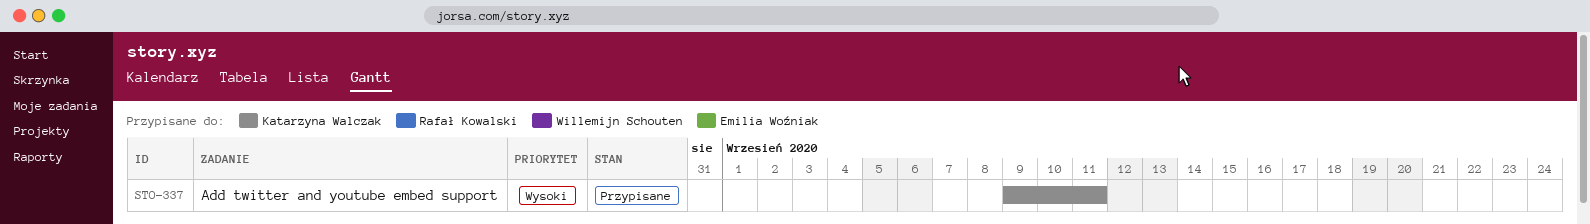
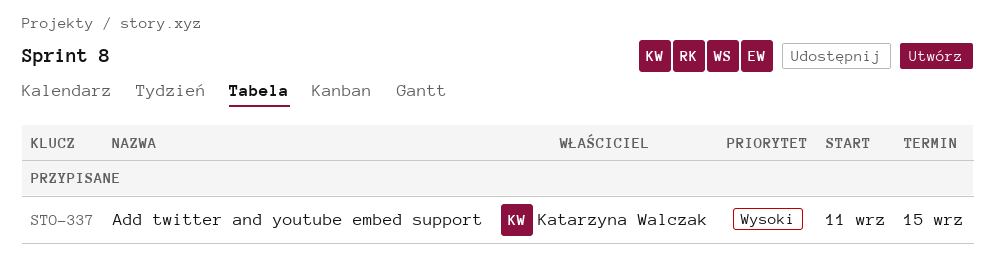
STO-337, start: Sep 9 -> Sep 11
STO-337, due: Sep 11 -> Sep 15

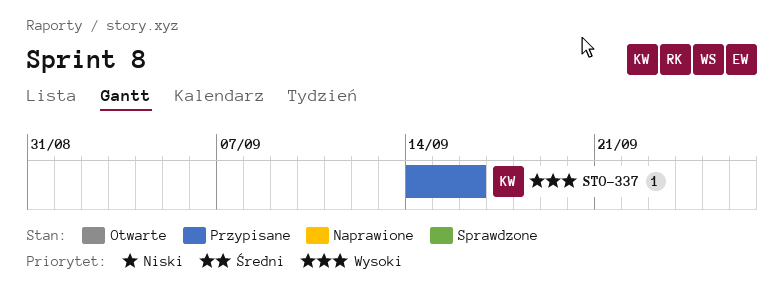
STO-337, start: Sep 11 -> Sep 14
STO-337, due: Sep 15 -> Sep 16

